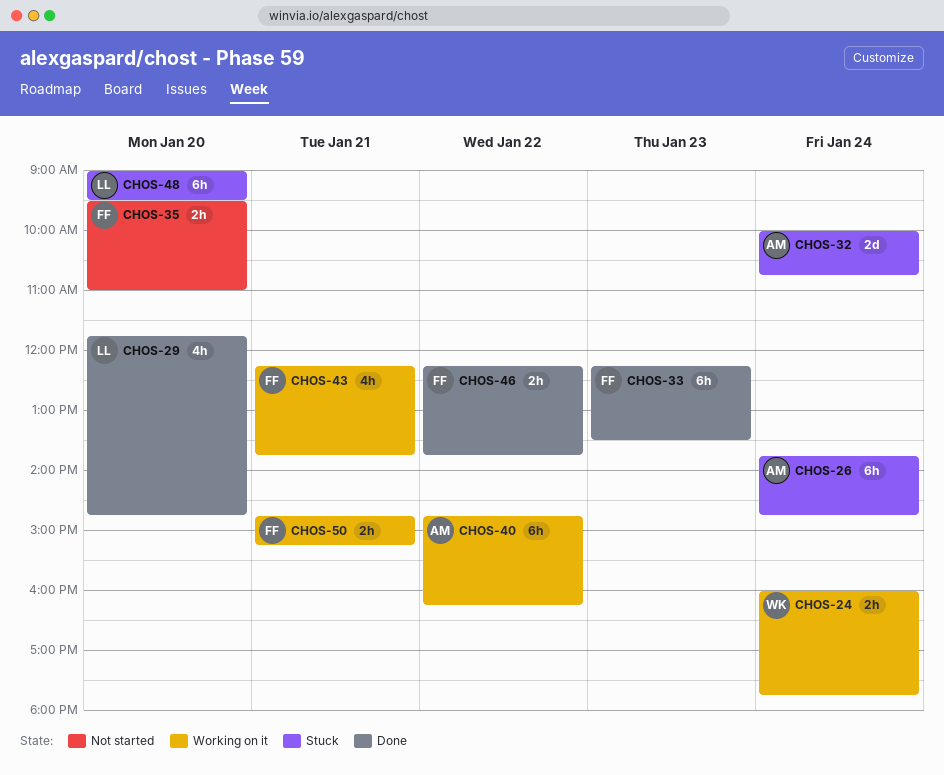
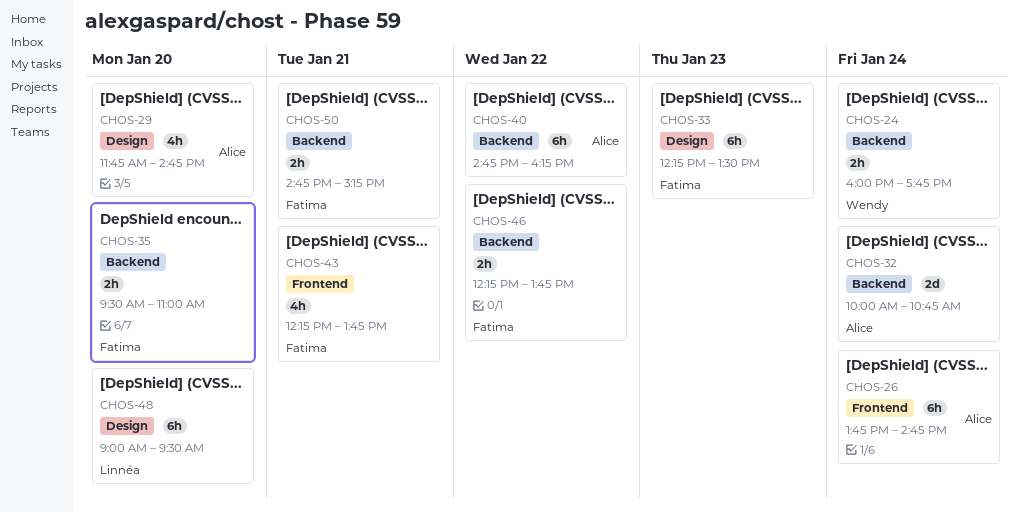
CHOS-29, owner: Linnéa -> Alice

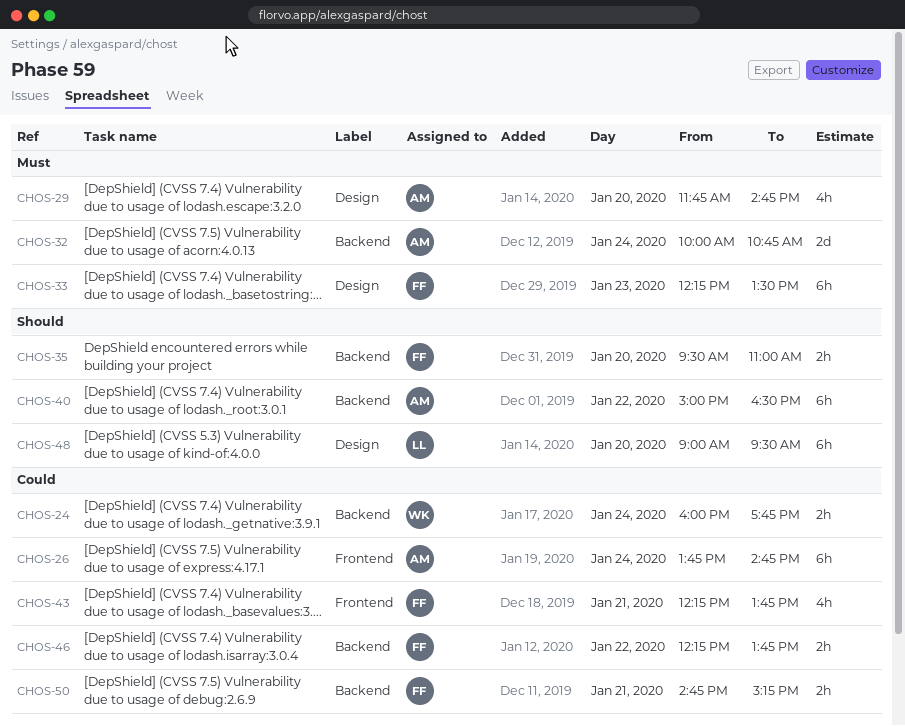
CHOS-40, begins: 14:45 -> 15:00
CHOS-40, ends: 16:15 -> 16:30

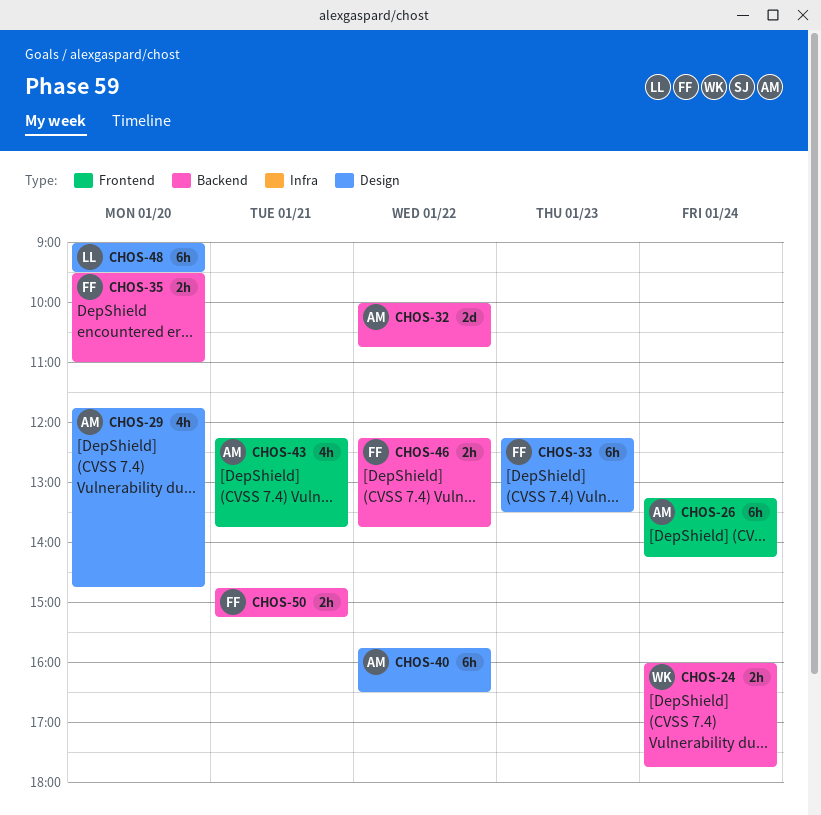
CHOS-26, begins: 13:45 -> 13:15
CHOS-26, ends: 14:45 -> 14:15
CHOS-32, day: Jan 24 -> Jan 22
CHOS-40, label: Backend -> Design
CHOS-40, begins: 15:00 -> 15:45
CHOS-43, owner: FF -> AM

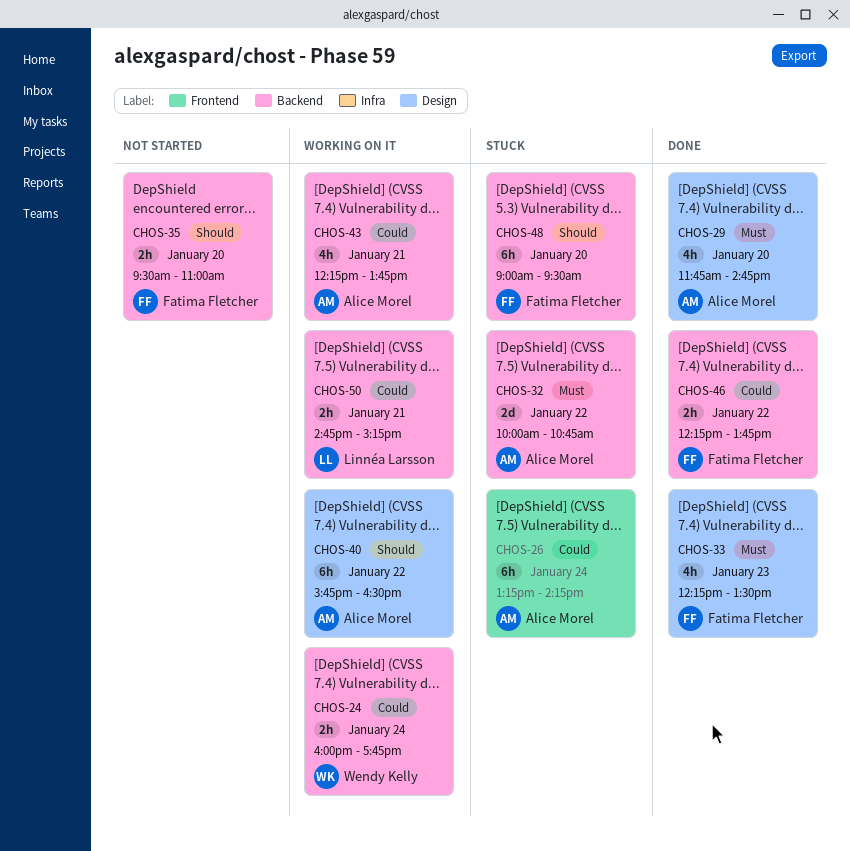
CHOS-33, estimate: 6h -> 4h
CHOS-43, label: Frontend -> Backend
CHOS-48, owner: Linnéa Larsson -> Fatima Fletcher
CHOS-48, label: Design -> Backend
CHOS-50, owner: Fatima Fletcher -> Linnéa Larsson

